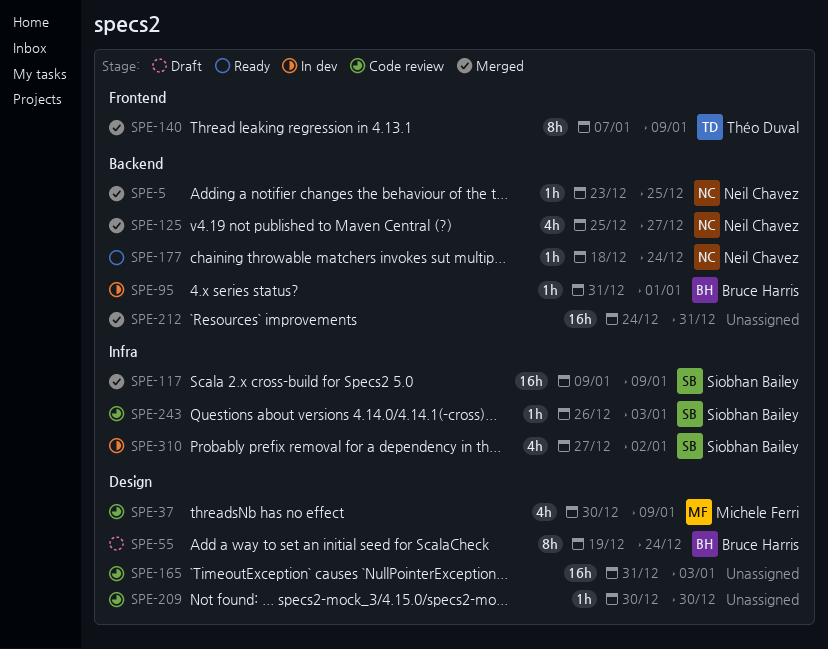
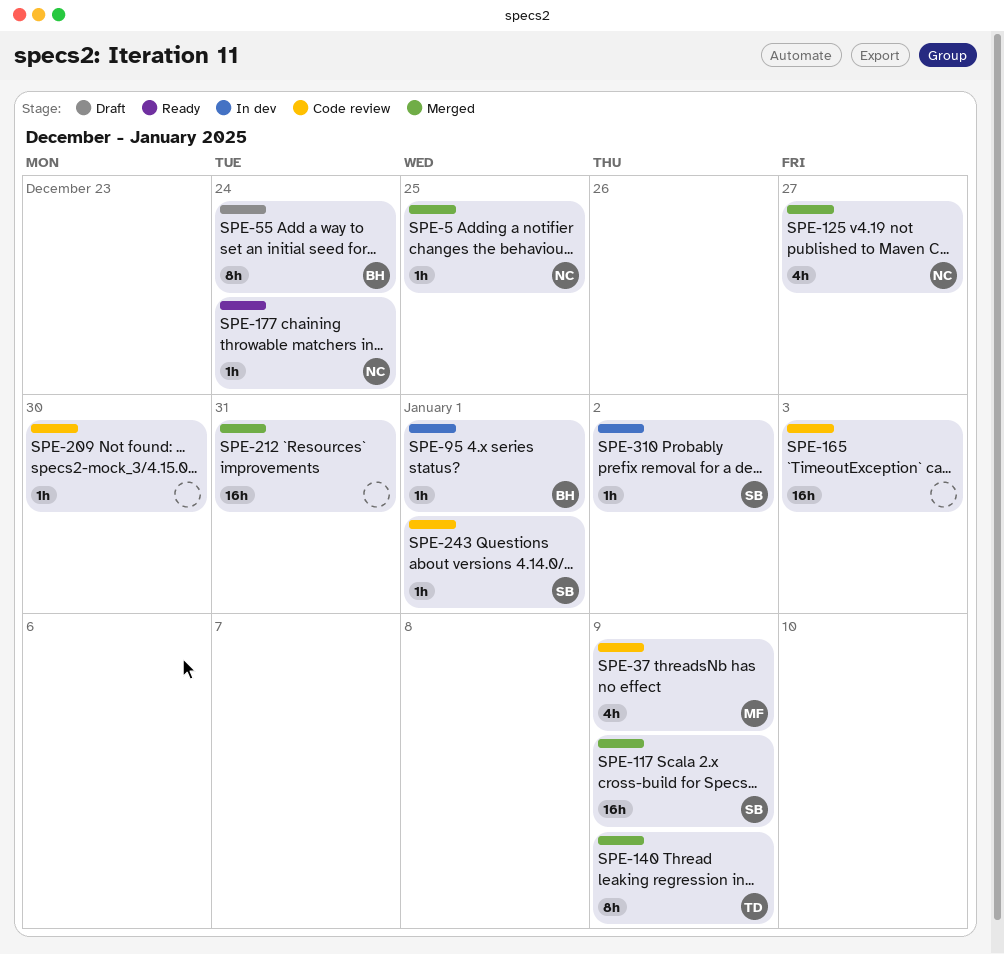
SPE-243, due: Jan 3 -> Jan 1
SPE-310, estimate: 4h -> 1h

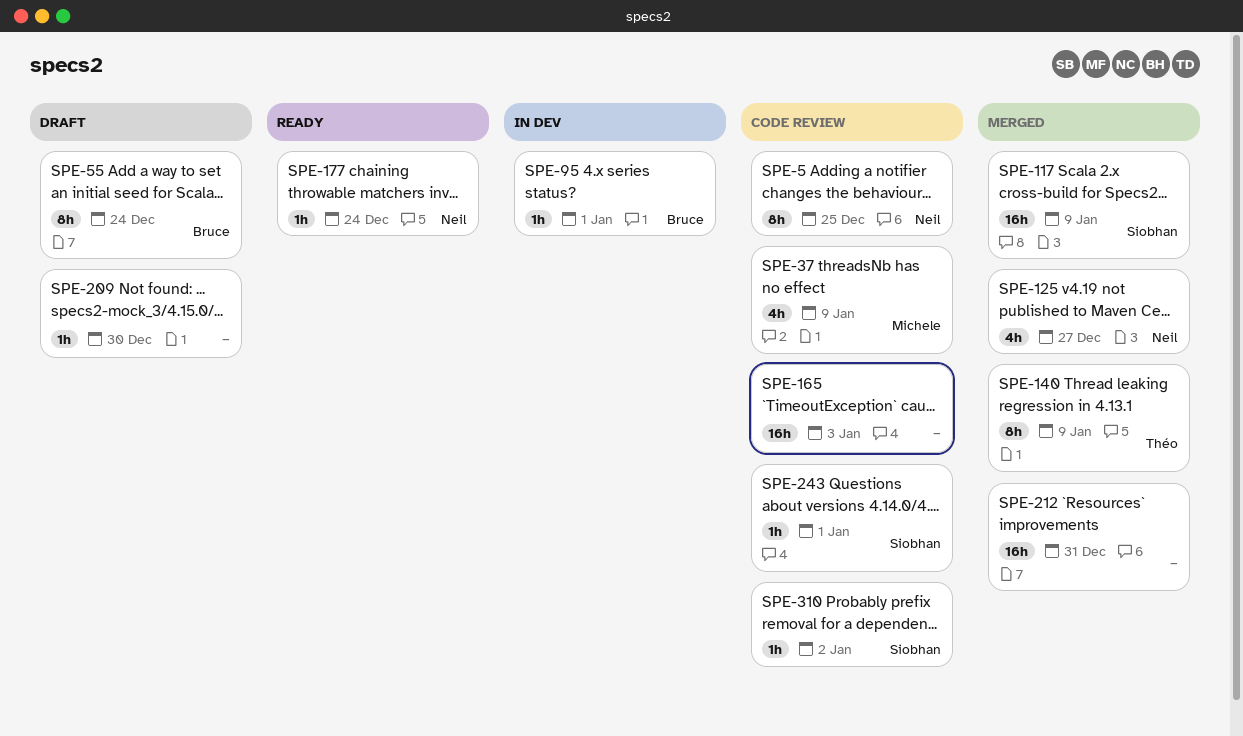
SPE-5, status: Merged -> Code review
SPE-5, estimate: 1h -> 8h
SPE-209, status: Code review -> Draft
SPE-310, status: In dev -> Code review

